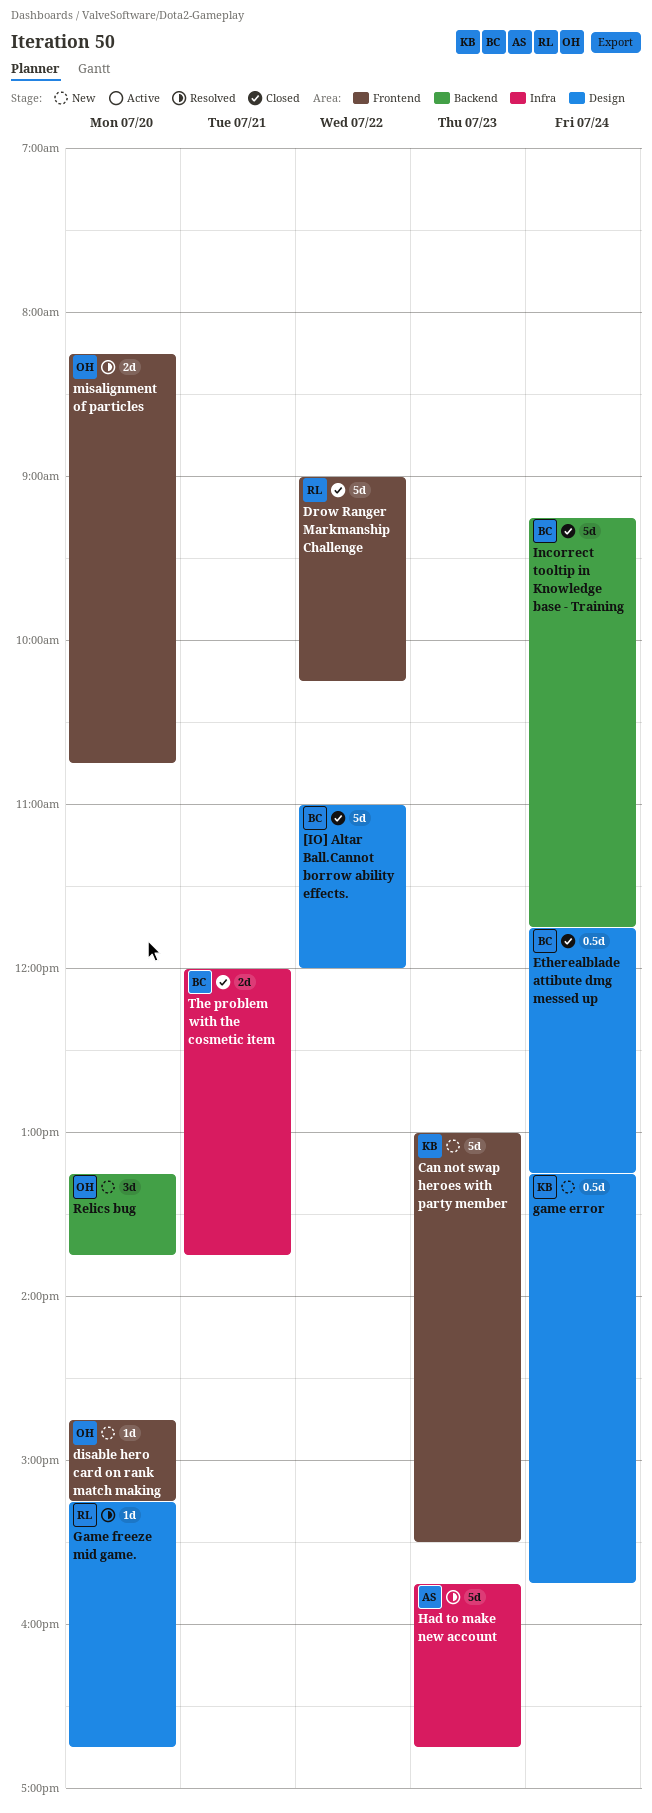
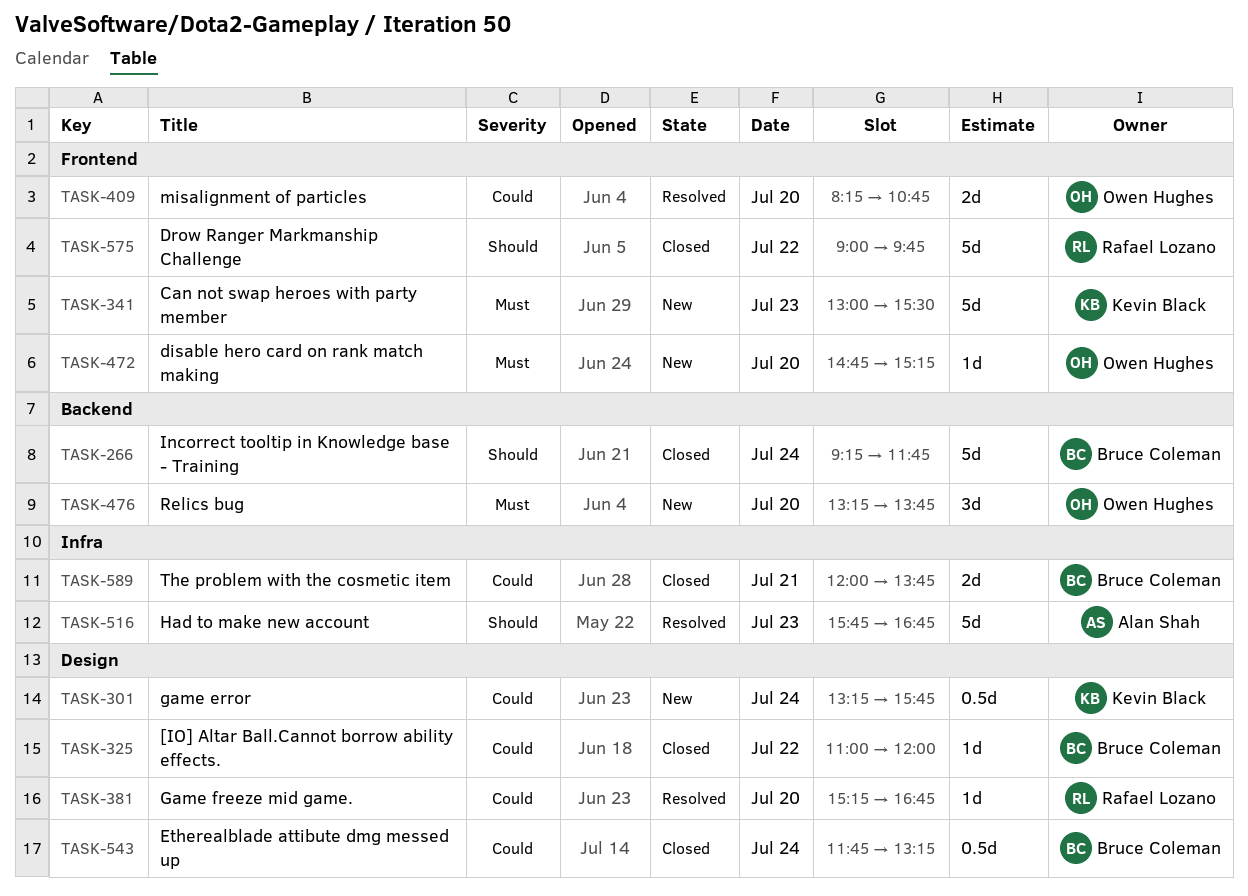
[IO] Altar Ball.Cannot borrow ability effects., estimate: 5d -> 1d
Drow Ranger Markmanship Challenge, ends: 10:15 -> 09:45

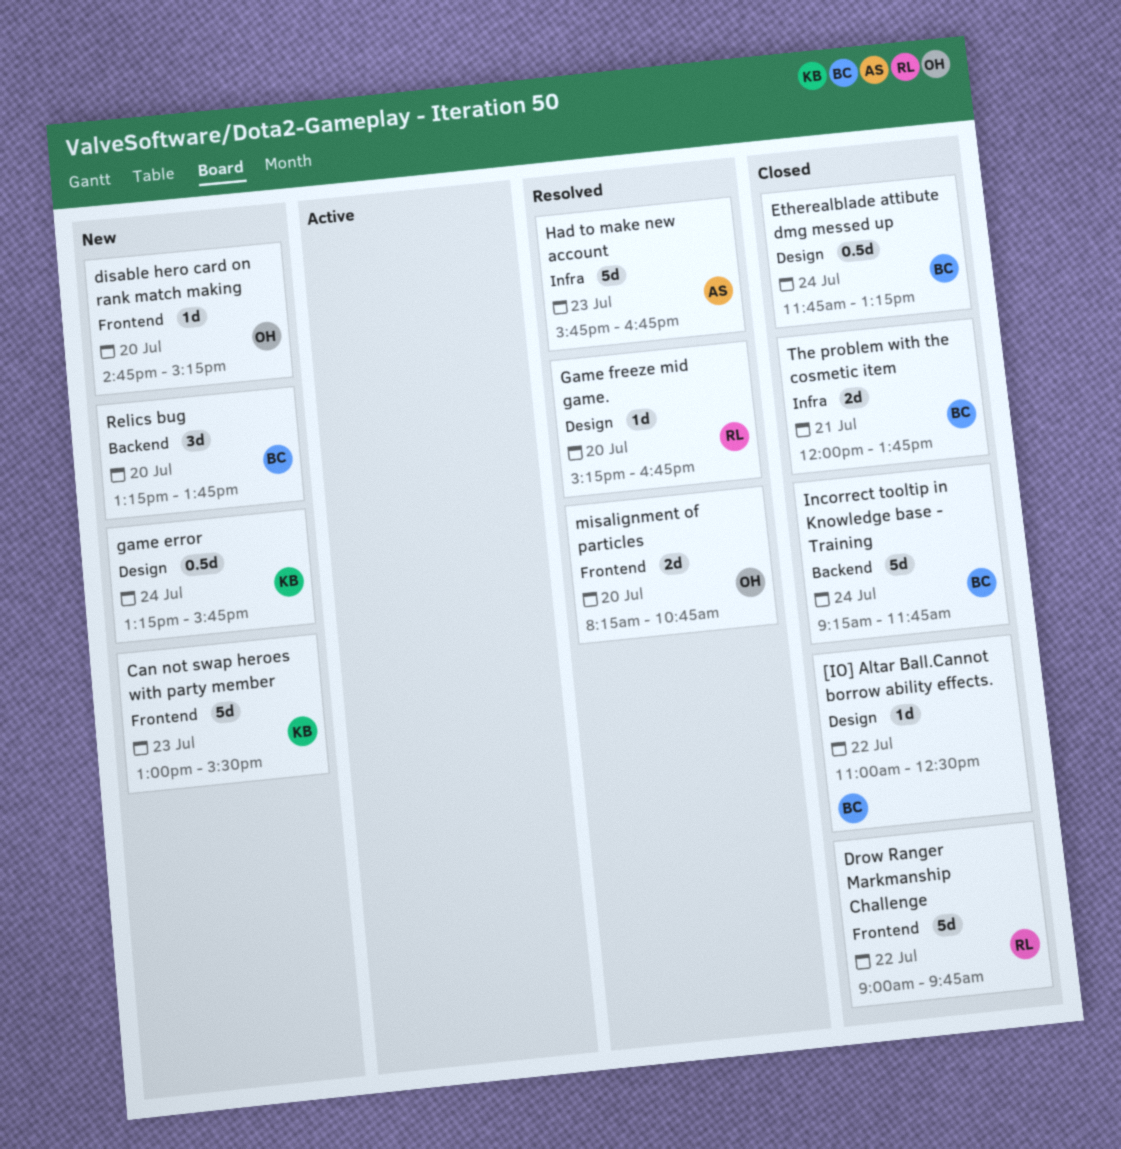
[IO] Altar Ball.Cannot borrow ability effects., ends: 12:00 -> 12:30
Relics bug, owner: Owen Hughes -> Bruce Coleman

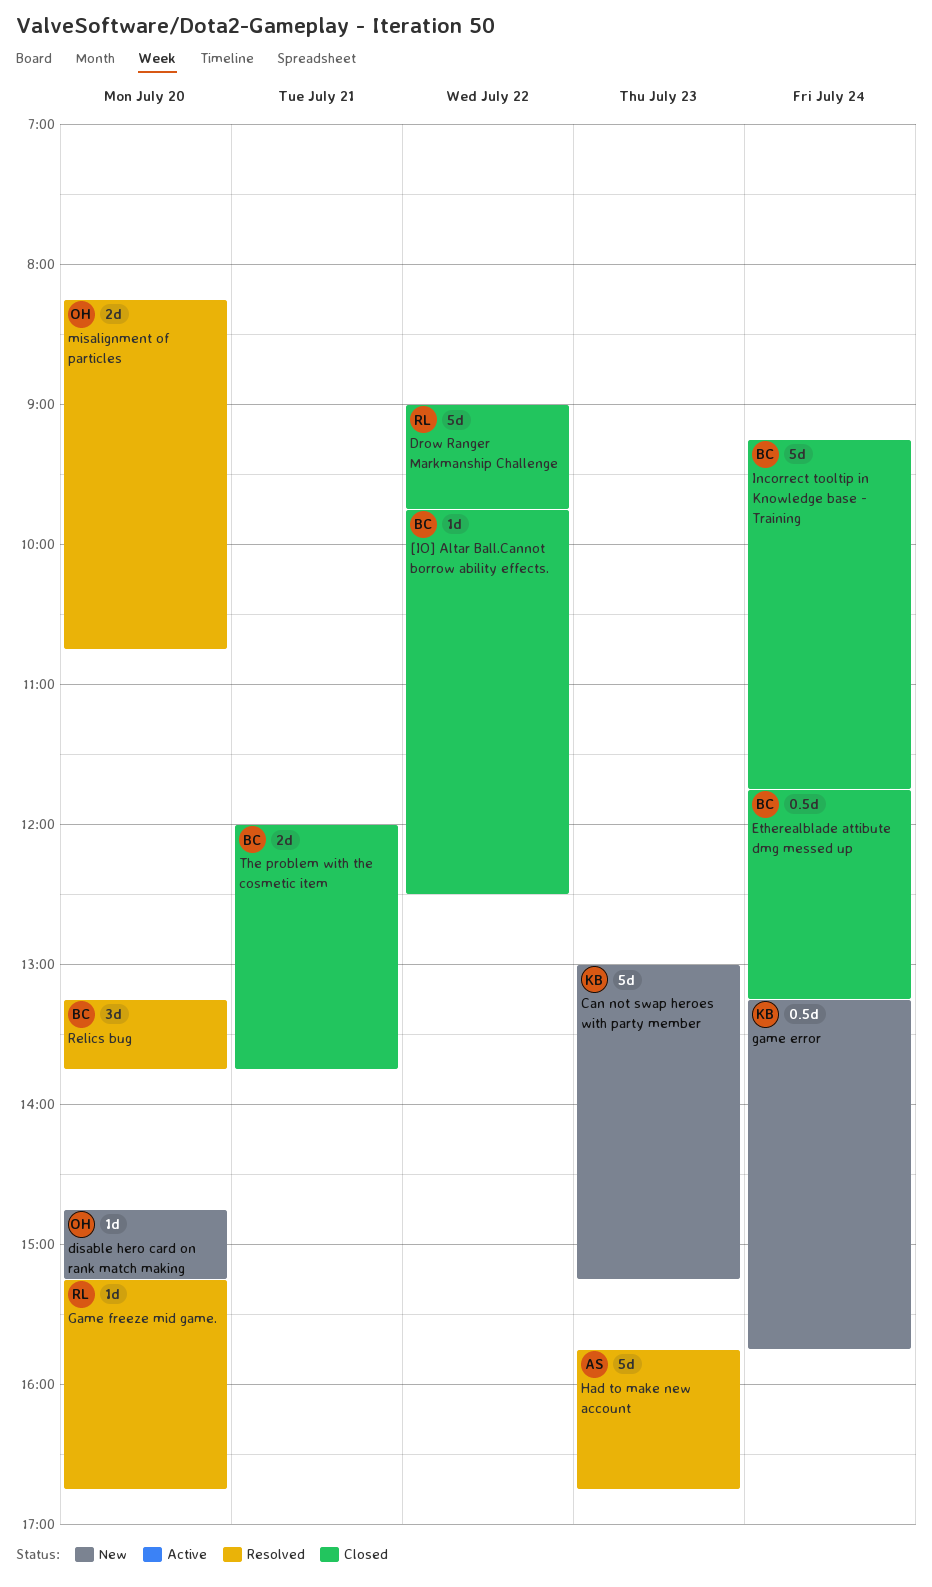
[IO] Altar Ball.Cannot borrow ability effects., begins: 11:00 -> 09:45
Can not swap heroes with party member, ends: 15:30 -> 15:15
Relics bug, status: New -> Resolved

